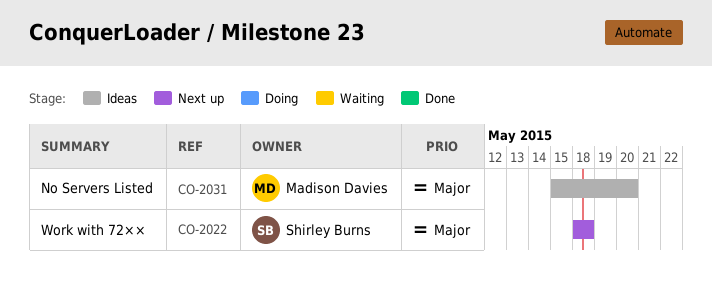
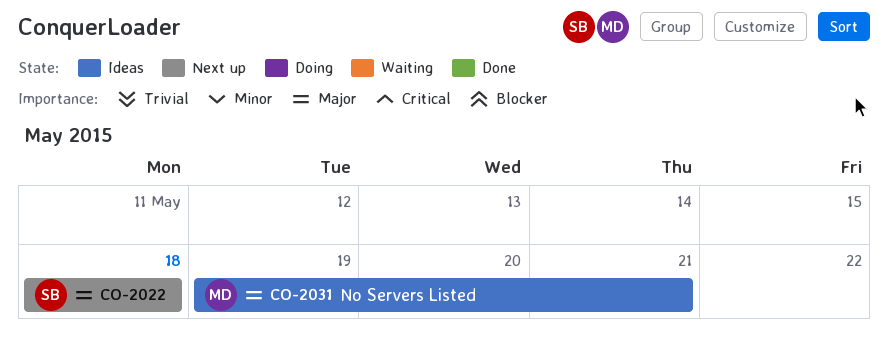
CO-2031, start: May 15 -> May 19
CO-2031, due: May 20 -> May 21

